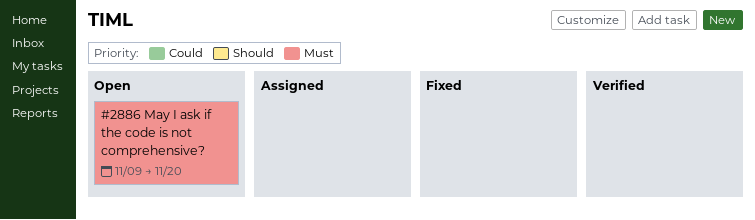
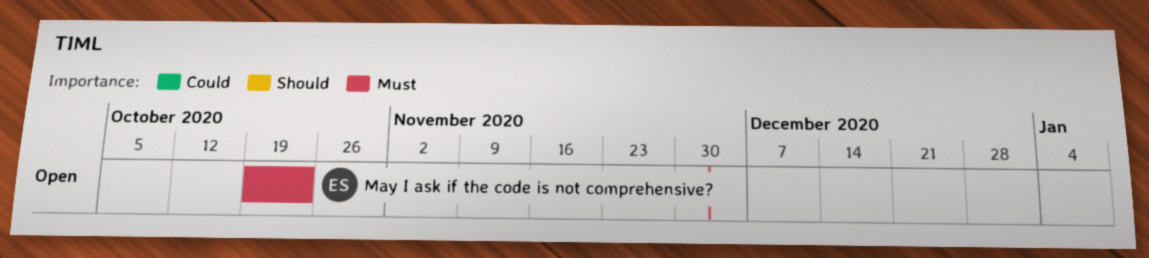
May I ask if the code is not comprehensive?, start: Nov 9 -> Oct 19
May I ask if the code is not comprehensive?, due: Nov 20 -> Oct 23

